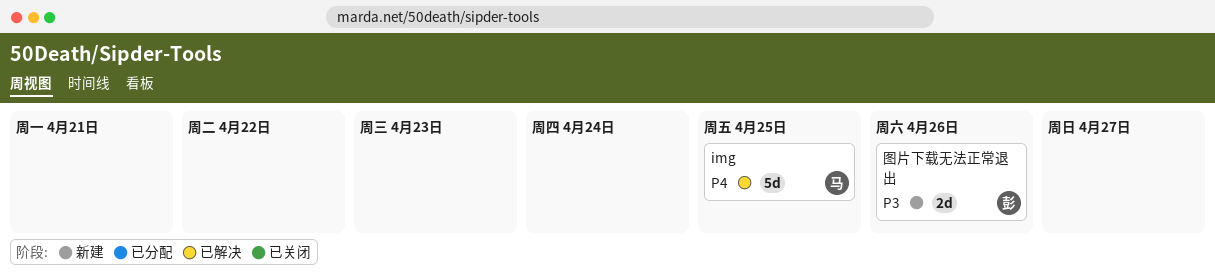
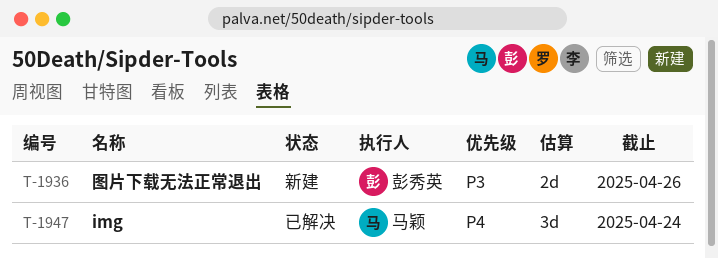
img, estimate: 5d -> 3d
img, due: Apr 25 -> Apr 24

